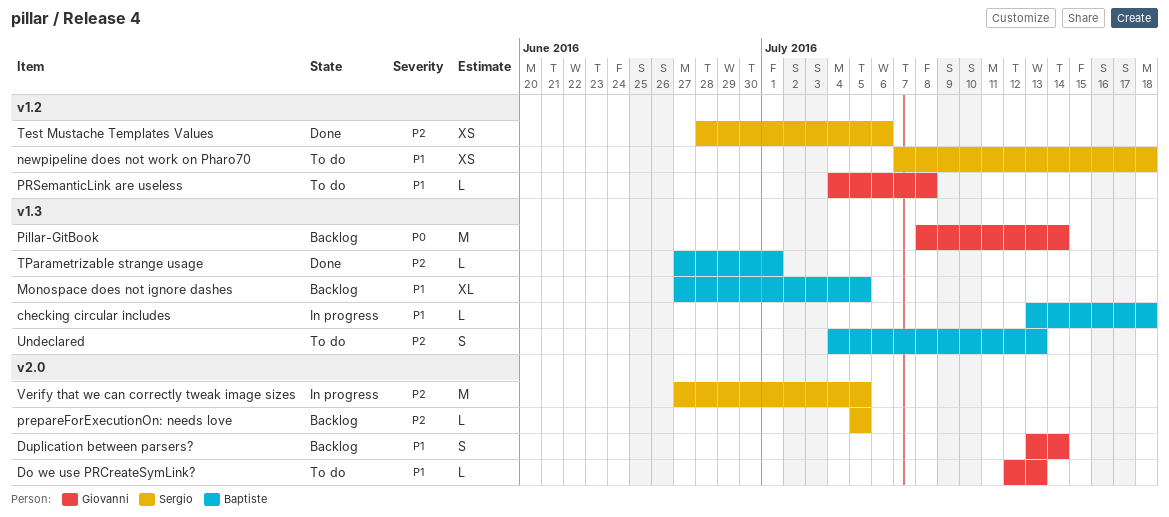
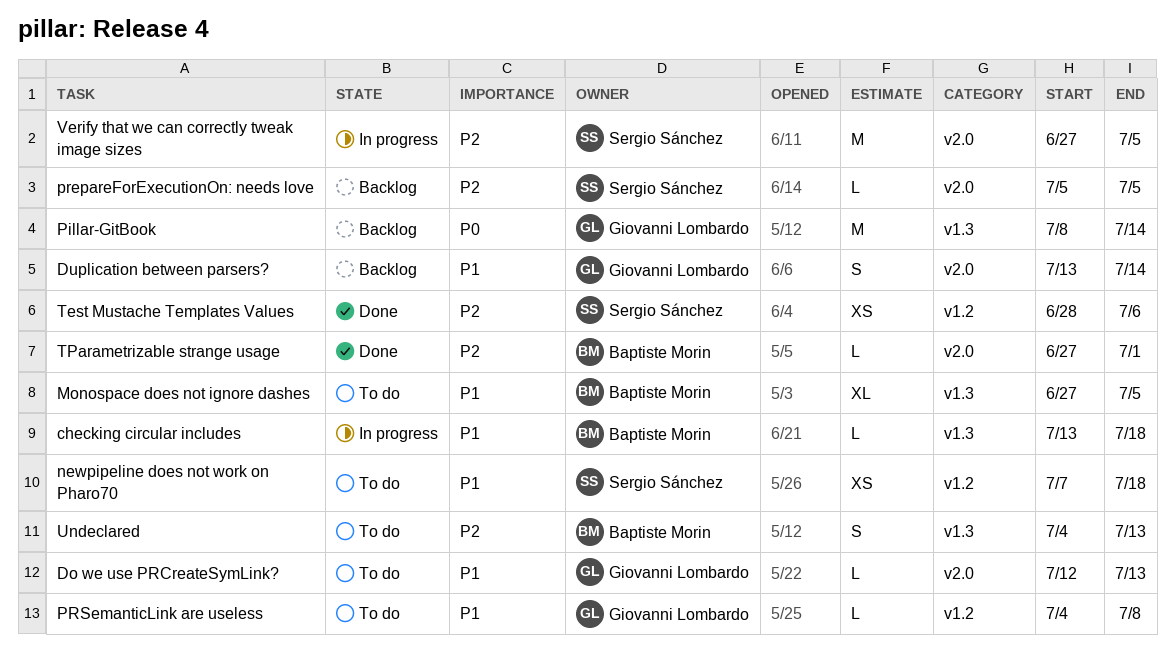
Monospace does not ignore dashes, status: Backlog -> To do
TParametrizable strange usage, label: v1.3 -> v2.0

